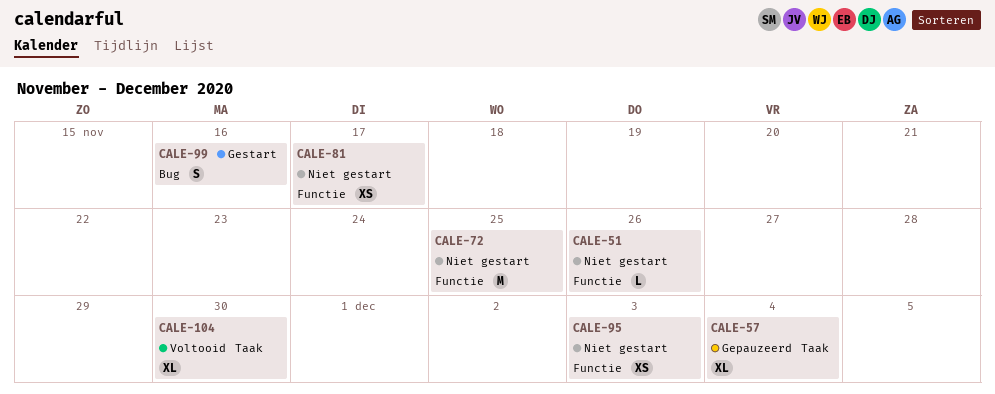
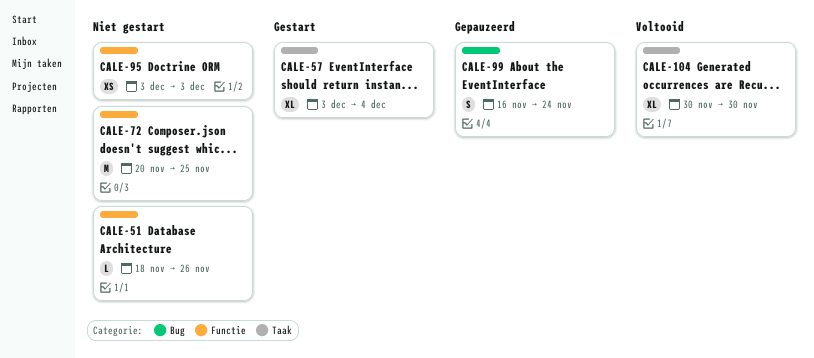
CALE-57, status: Gepauzeerd -> Gestart
CALE-81: present -> none
CALE-99, status: Gestart -> Gepauzeerd
CALE-99, due: Nov 16 -> Nov 24

